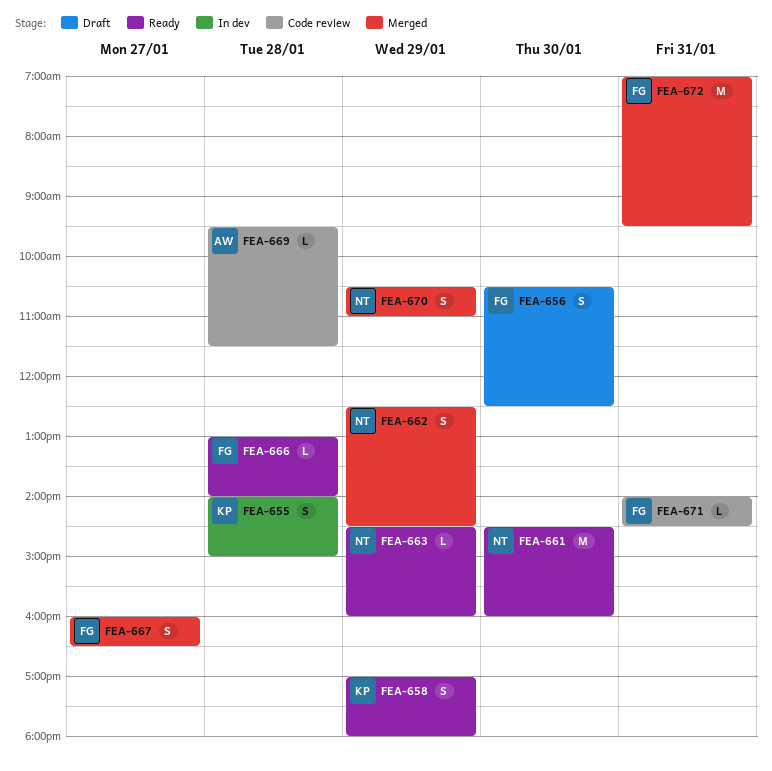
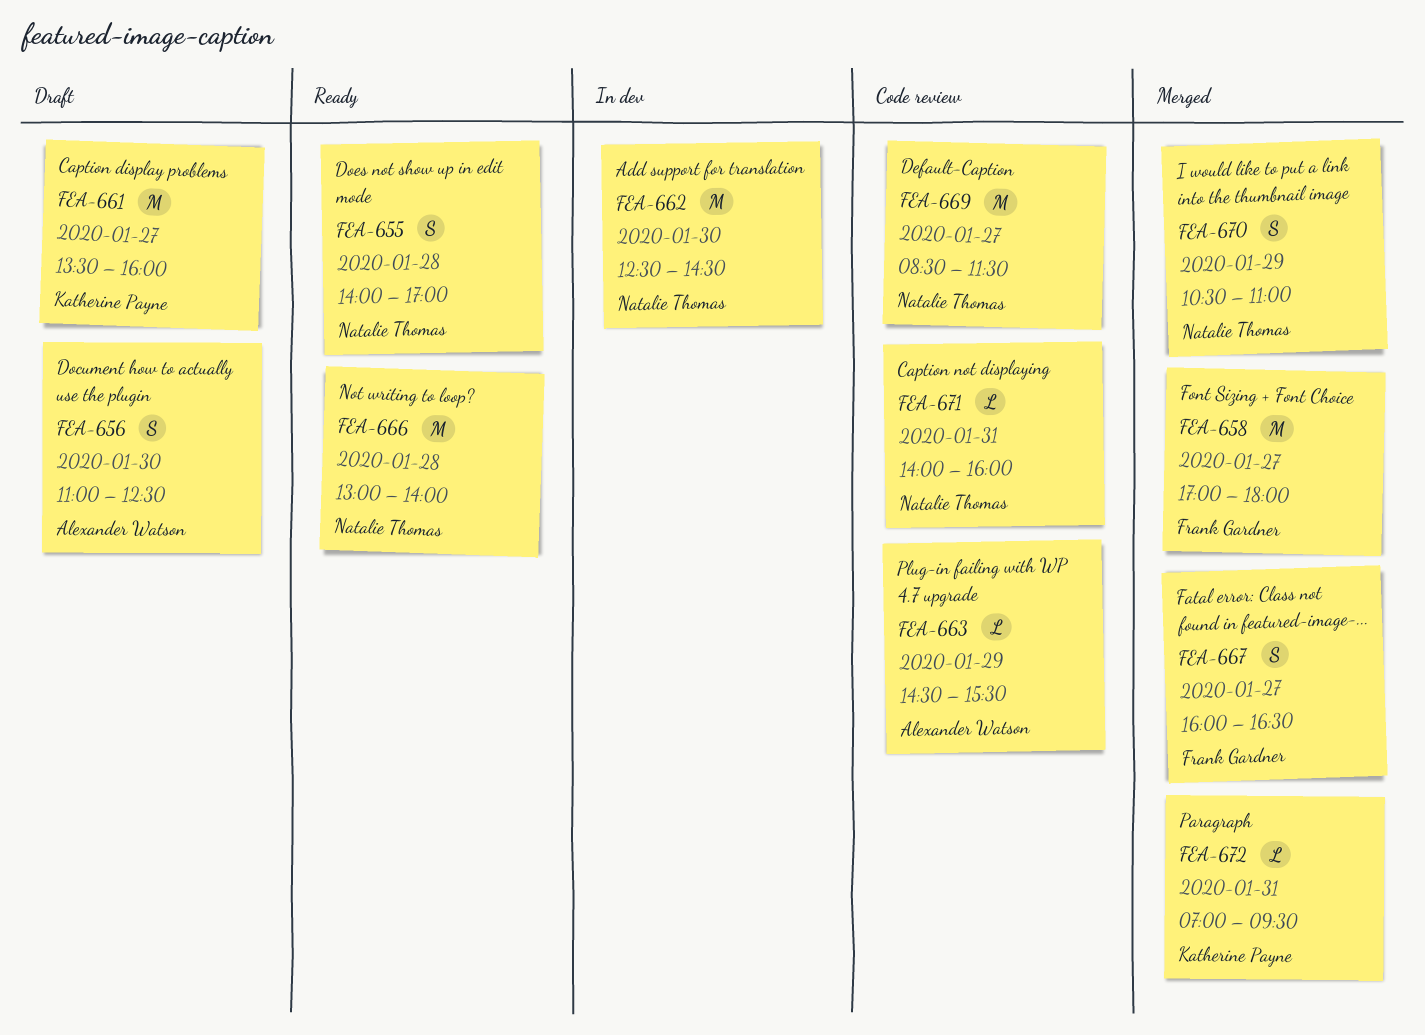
FEA-655, status: In dev -> Ready
FEA-655, owner: Katherine Payne -> Natalie Thomas
FEA-655, ends: 15:00 -> 17:00
FEA-656, owner: Frank Gardner -> Alexander Watson
FEA-656, begins: 10:30 -> 11:00
FEA-658, status: Ready -> Merged
FEA-658, owner: Katherine Payne -> Frank Gardner
FEA-658, estimate: S -> M
FEA-658, day: Jan 29 -> Jan 27
FEA-661, status: Ready -> Draft
FEA-661, owner: Natalie Thomas -> Katherine Payne
FEA-661, day: Jan 30 -> Jan 27
FEA-661, begins: 14:30 -> 13:30
FEA-662, status: Merged -> In dev
FEA-662, estimate: S -> M
FEA-662, day: Jan 29 -> Jan 30
FEA-663, status: Ready -> Code review
FEA-663, owner: Natalie Thomas -> Alexander Watson
FEA-663, ends: 16:00 -> 15:30
FEA-666, owner: Frank Gardner -> Natalie Thomas
FEA-666, estimate: L -> M
FEA-669, owner: Alexander Watson -> Natalie Thomas
FEA-669, estimate: L -> M
FEA-669, day: Jan 28 -> Jan 27
FEA-669, begins: 09:30 -> 08:30
FEA-671, owner: Frank Gardner -> Natalie Thomas
FEA-671, ends: 14:30 -> 16:00
FEA-672, owner: Frank Gardner -> Katherine Payne
FEA-672, estimate: M -> L

